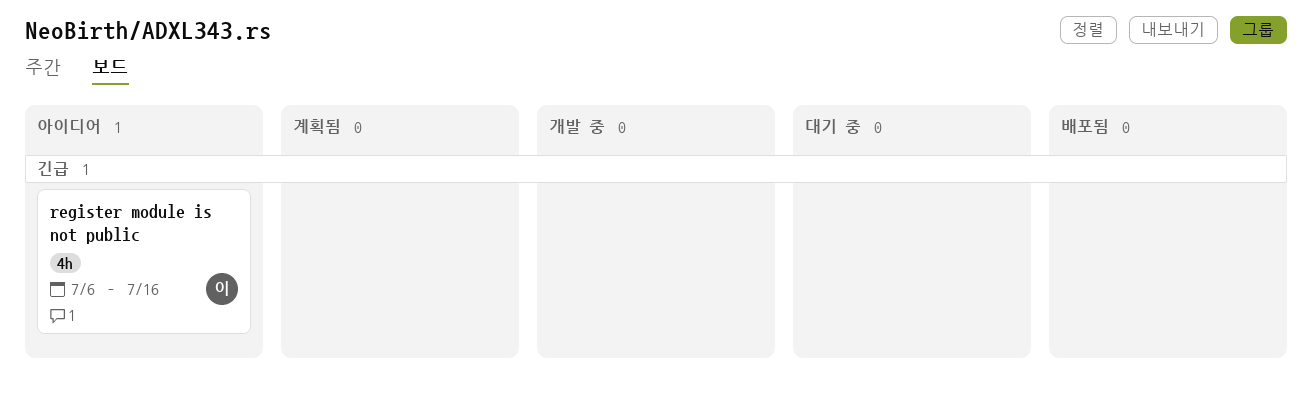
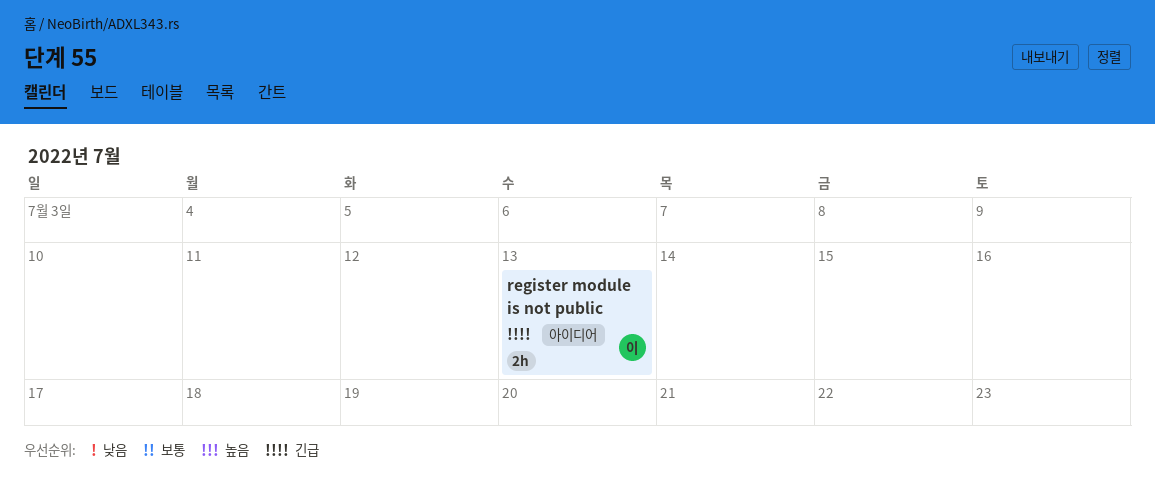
register module is not public, estimate: 4h -> 2h
register module is not public, due: Jul 16 -> Jul 13

